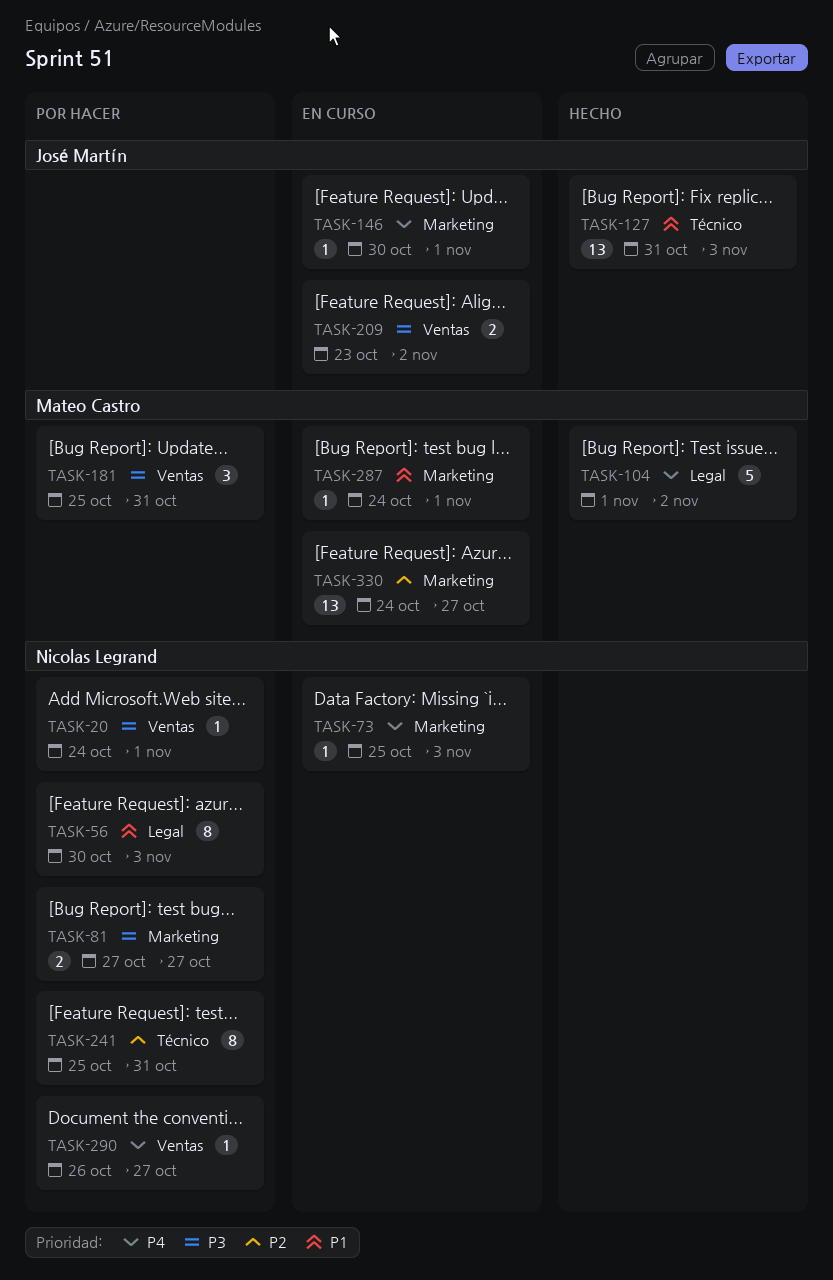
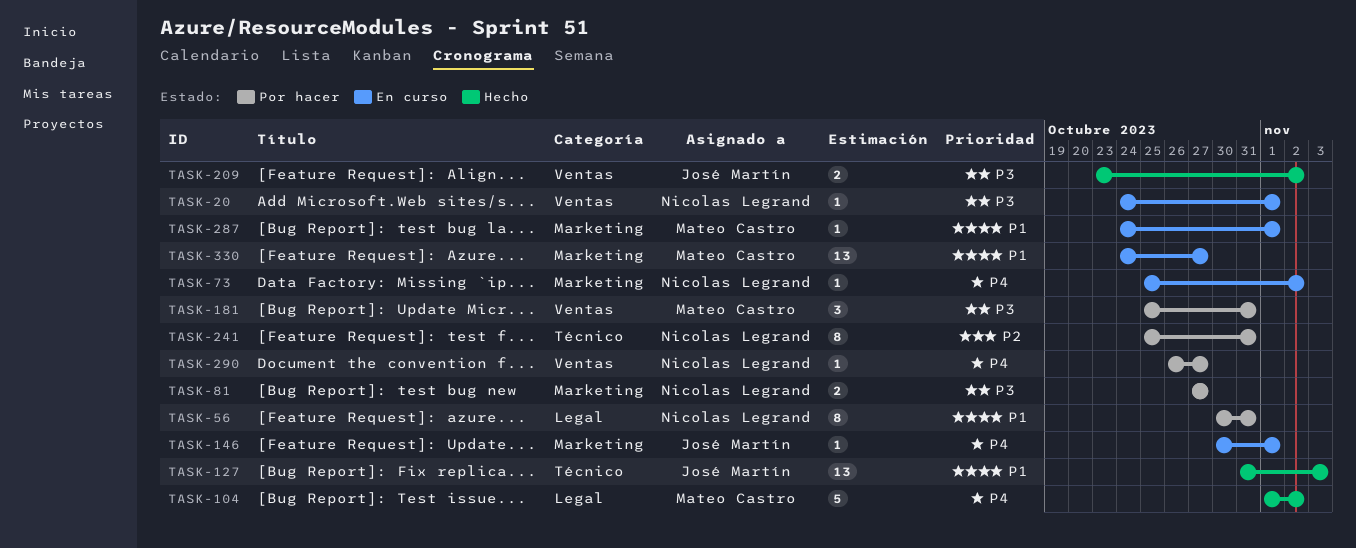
TASK-20, status: Por hacer -> En curso
TASK-56, due: Nov 3 -> Oct 31
TASK-73, due: Nov 3 -> Nov 2
TASK-209, status: En curso -> Hecho
TASK-330, priority: P2 -> P1

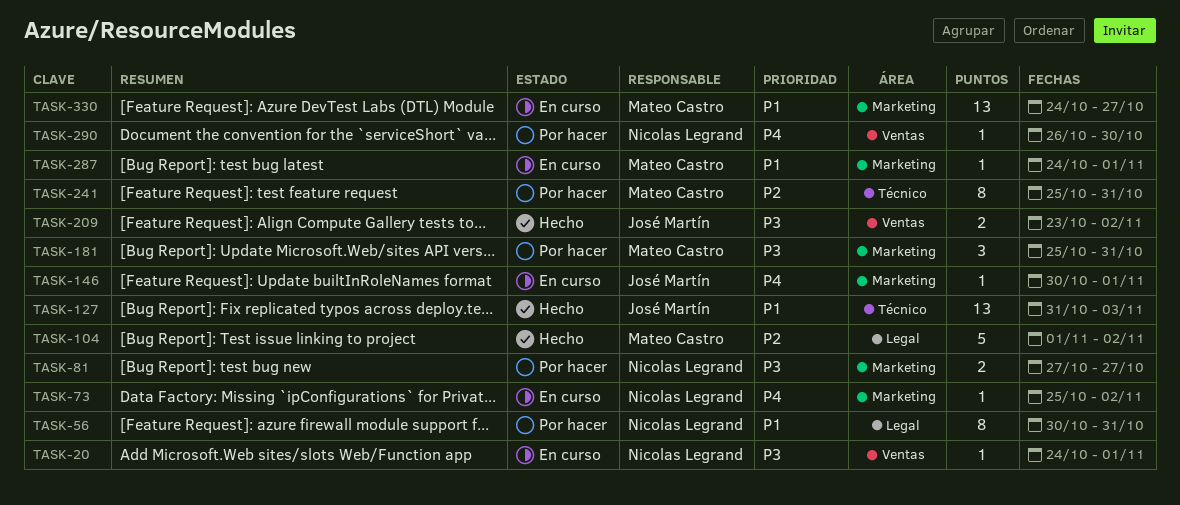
TASK-104, priority: P4 -> P2
TASK-181, label: Ventas -> Marketing
TASK-241, owner: Nicolas Legrand -> Mateo Castro
TASK-290, due: Oct 27 -> Oct 30

